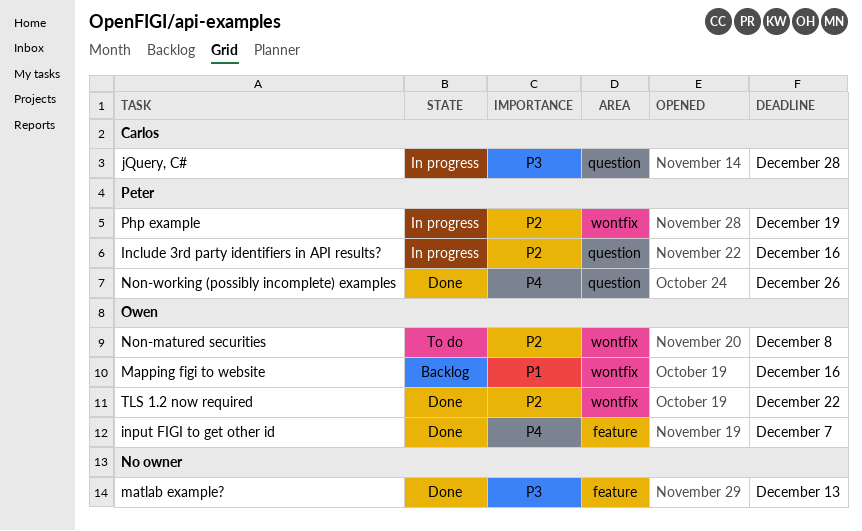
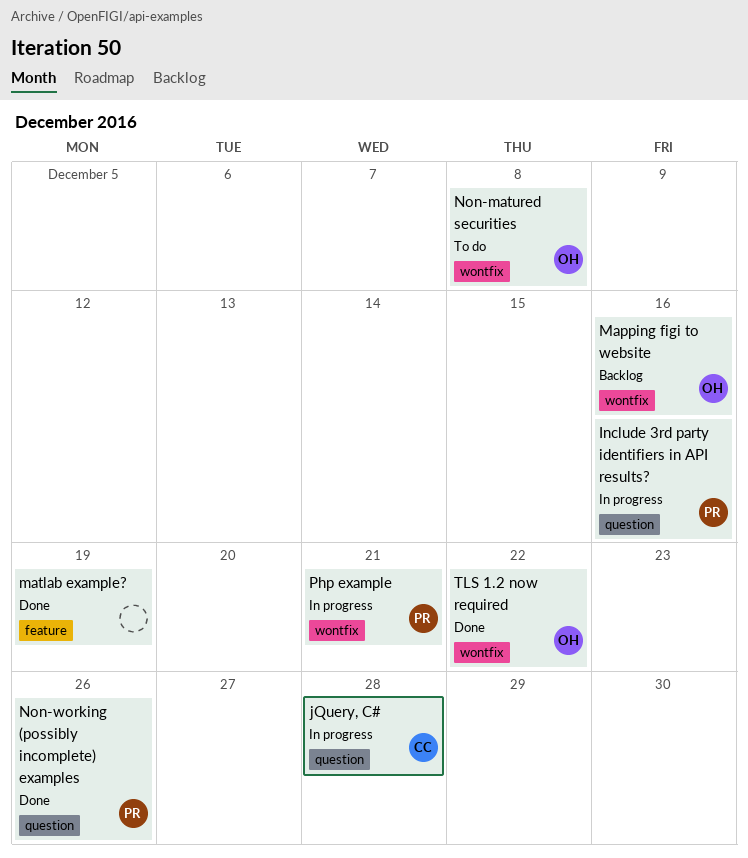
input FIGI to get other id: present -> none
matlab example?, due: Dec 13 -> Dec 19
Php example, due: Dec 19 -> Dec 21

